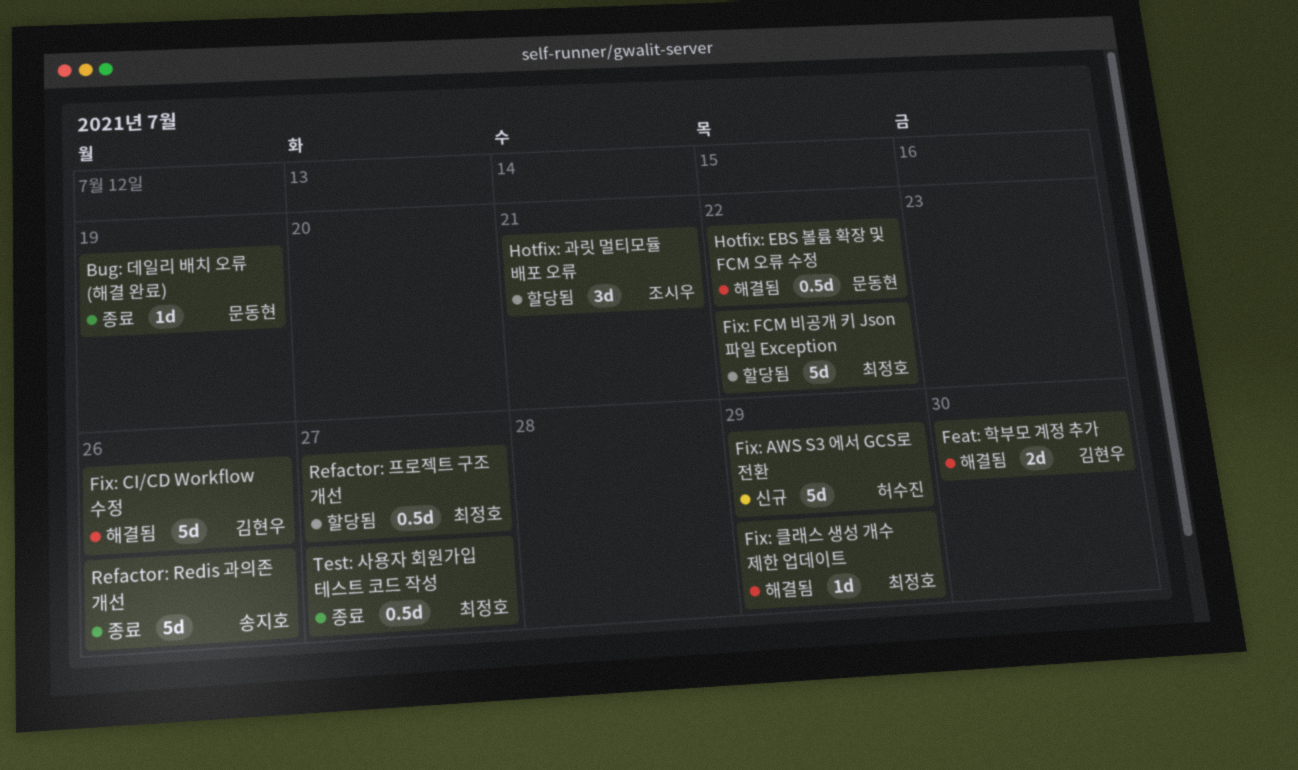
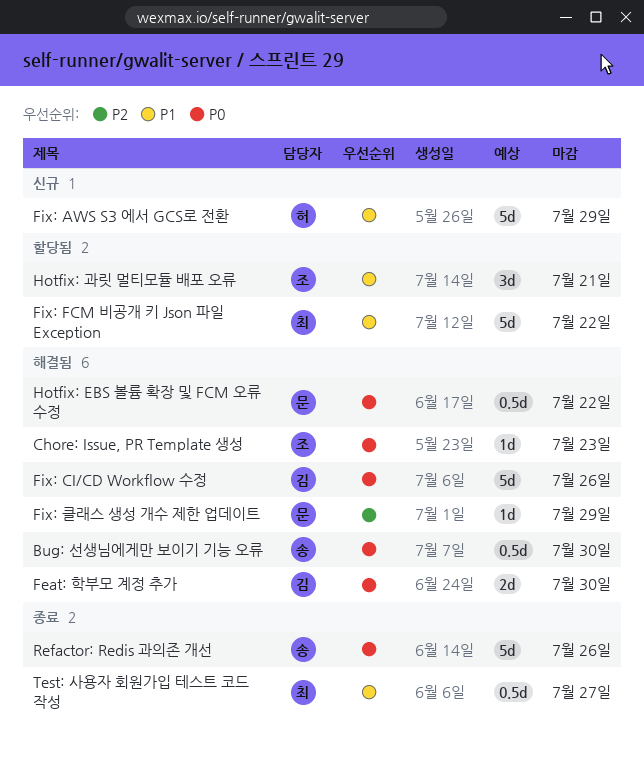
Bug: 데일리 배치 오류 (해결 완료): present -> none
Bug: 선생님에게만 보이기 기능 오류: none -> present
Chore: Issue, PR Template 생성: none -> present
Fix: 클래스 생성 개수 제한 업데이트, owner: 최정호 -> 문동현
Refactor: 프로젝트 구조 개선: present -> none

